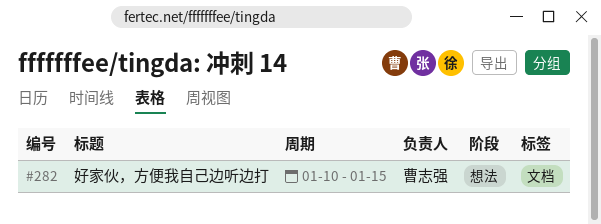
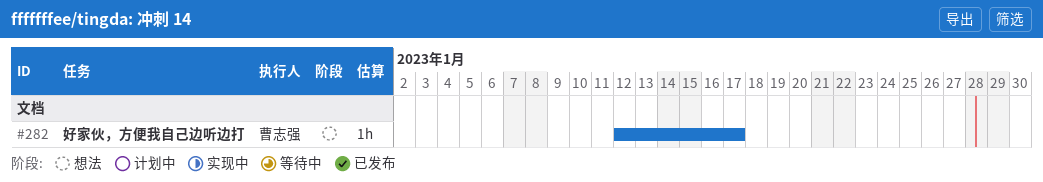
#282, start: Jan 10 -> Jan 12
#282, due: Jan 15 -> Jan 17

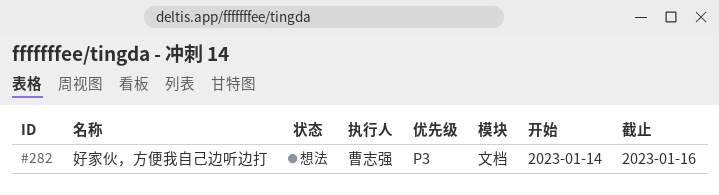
#282, start: Jan 12 -> Jan 14
#282, due: Jan 17 -> Jan 16

